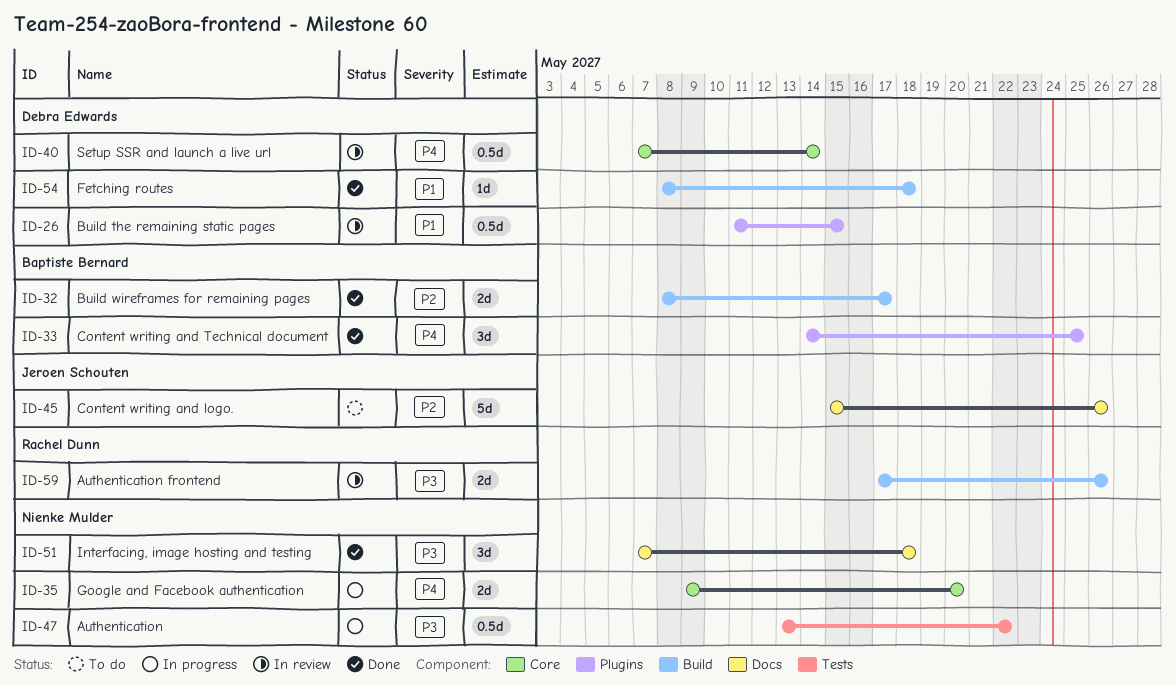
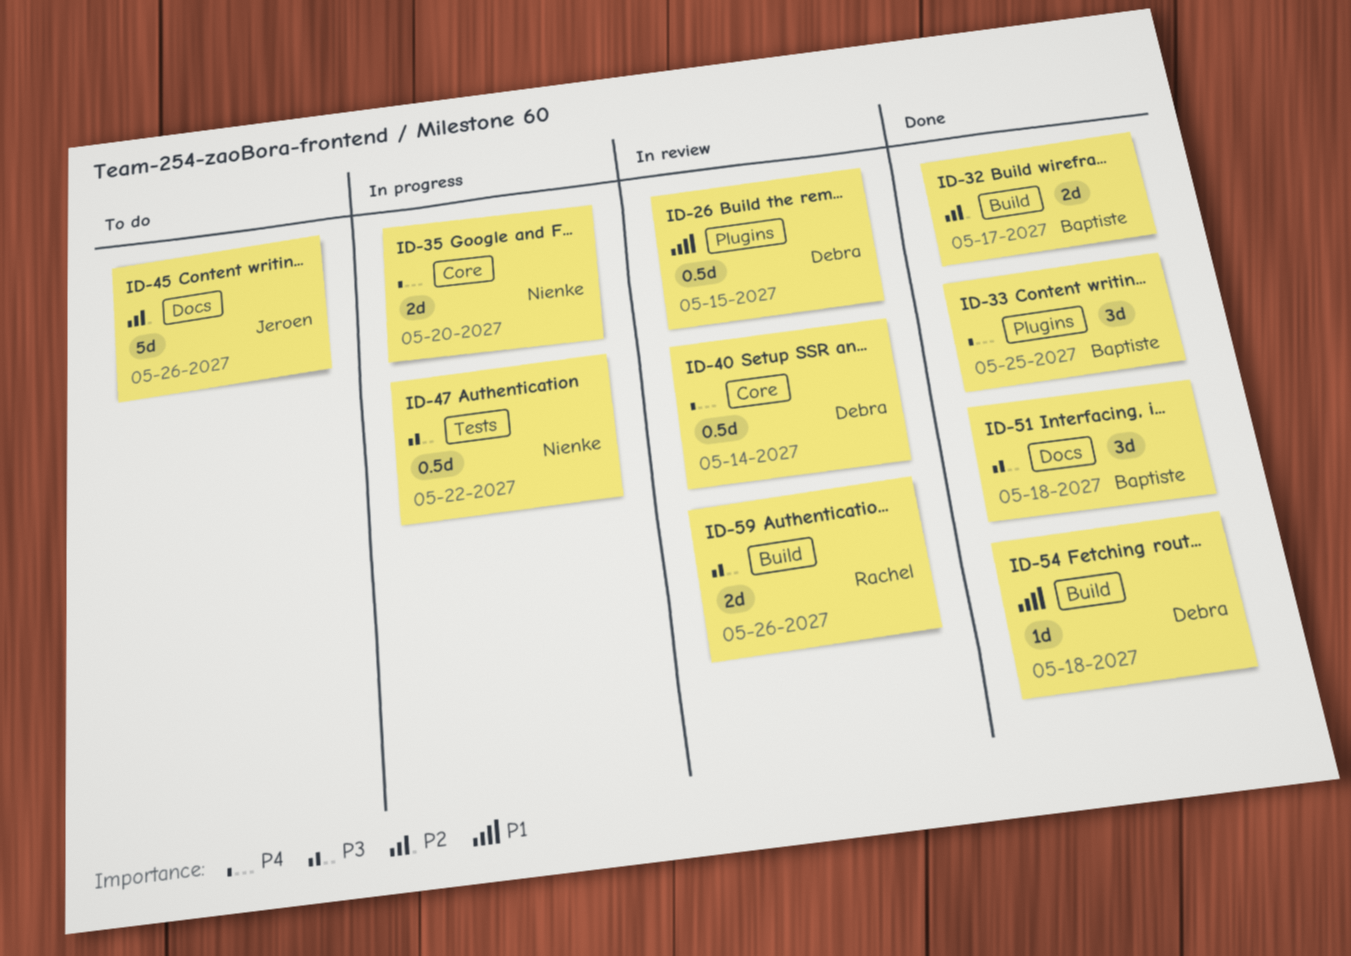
ID-51, owner: Nienke Mulder -> Baptiste Bernard

